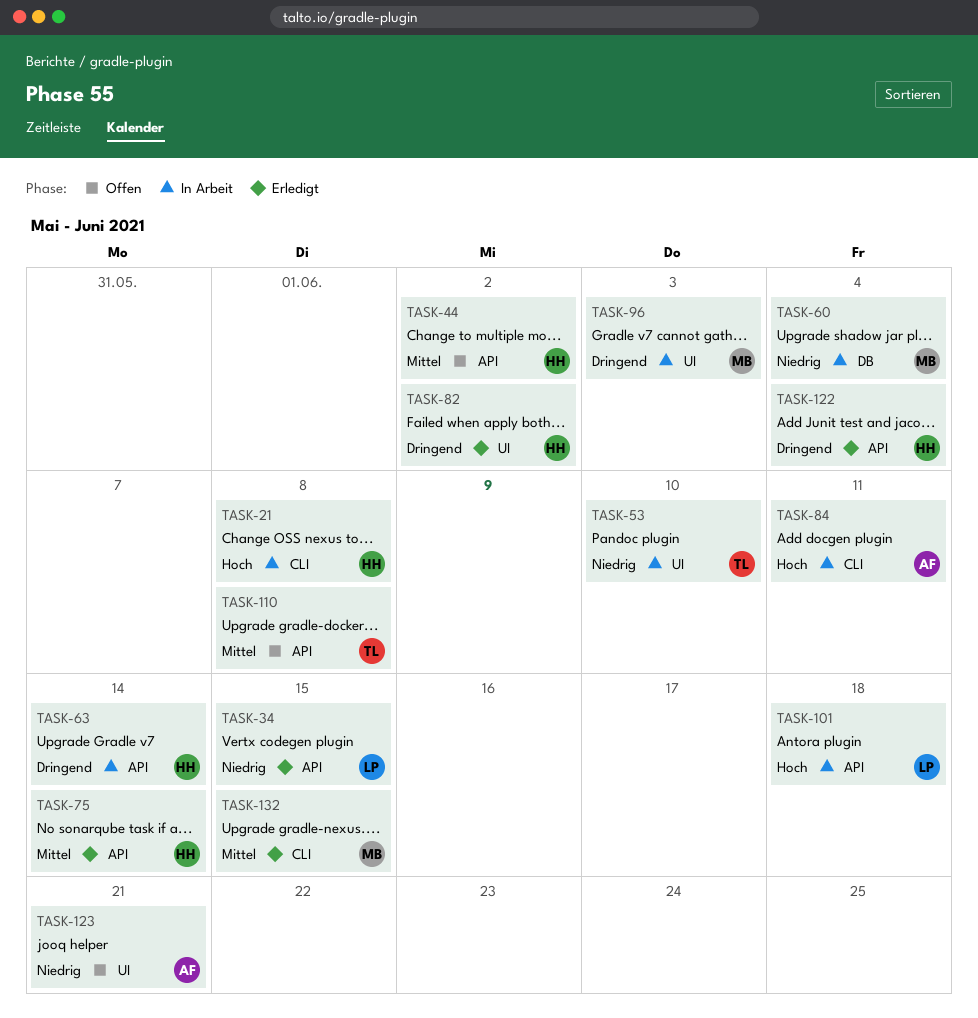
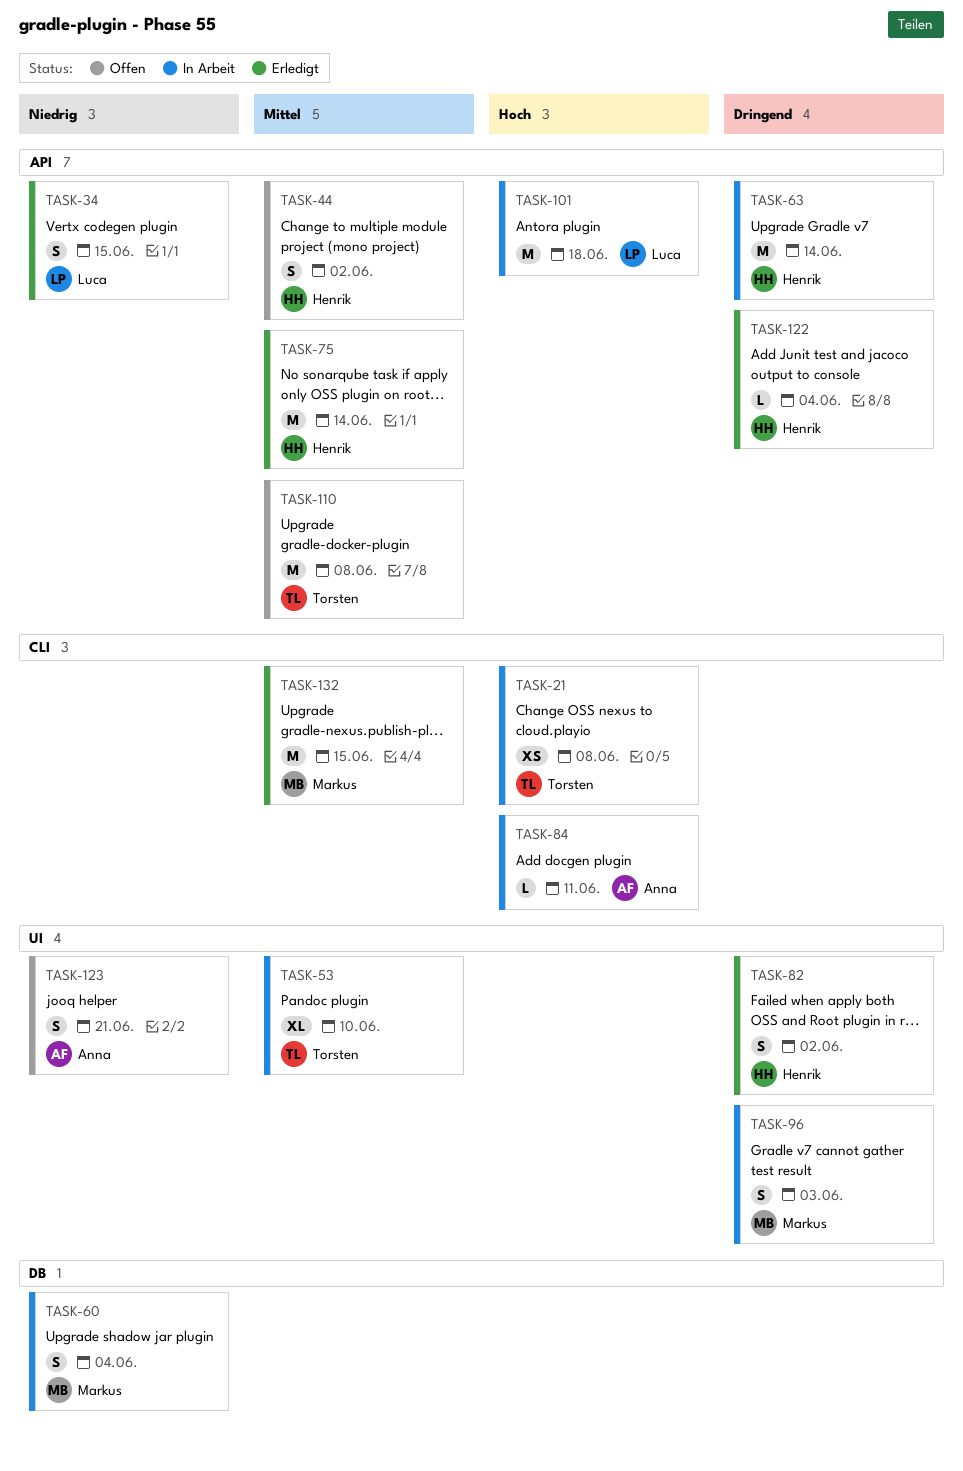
TASK-21, owner: Henrik -> Torsten
TASK-53, priority: Niedrig -> Mittel

